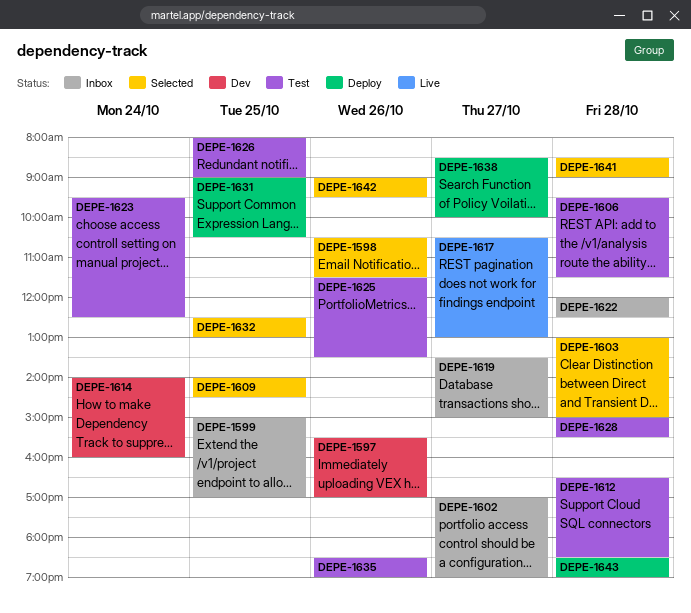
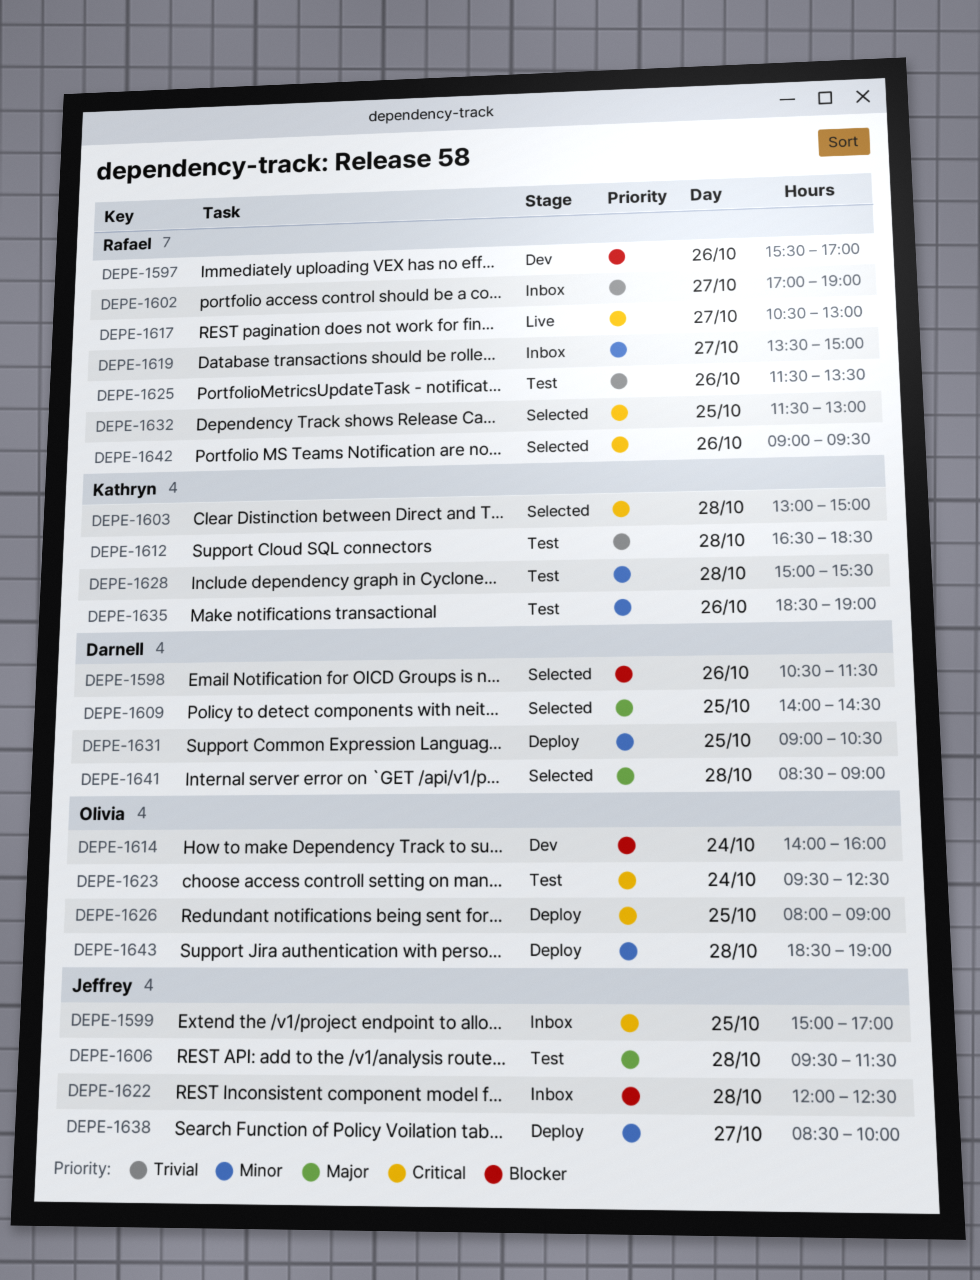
DEPE-1626, status: Test -> Deploy
DEPE-1632, begins: 12:30 -> 11:30

